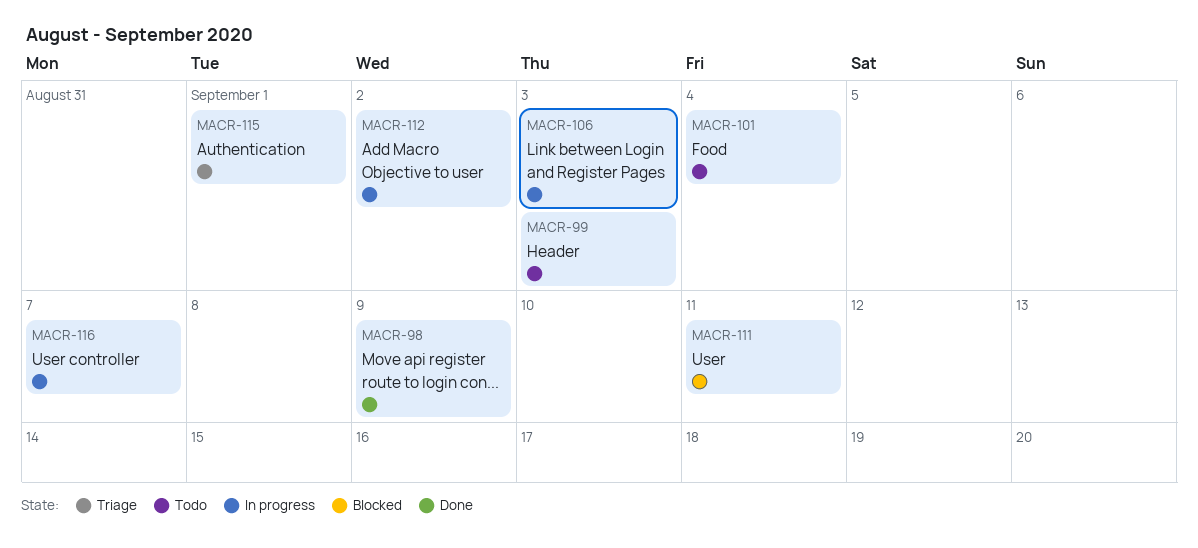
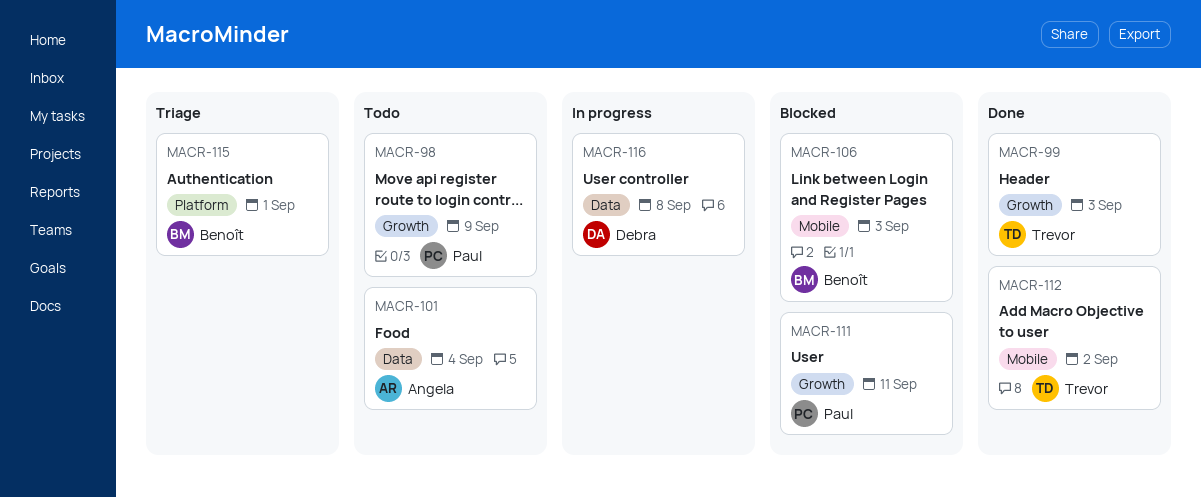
MACR-98, status: Done -> Todo
MACR-99, status: Todo -> Done
MACR-106, status: In progress -> Blocked
MACR-112, status: In progress -> Done
MACR-116, due: Sep 7 -> Sep 8

